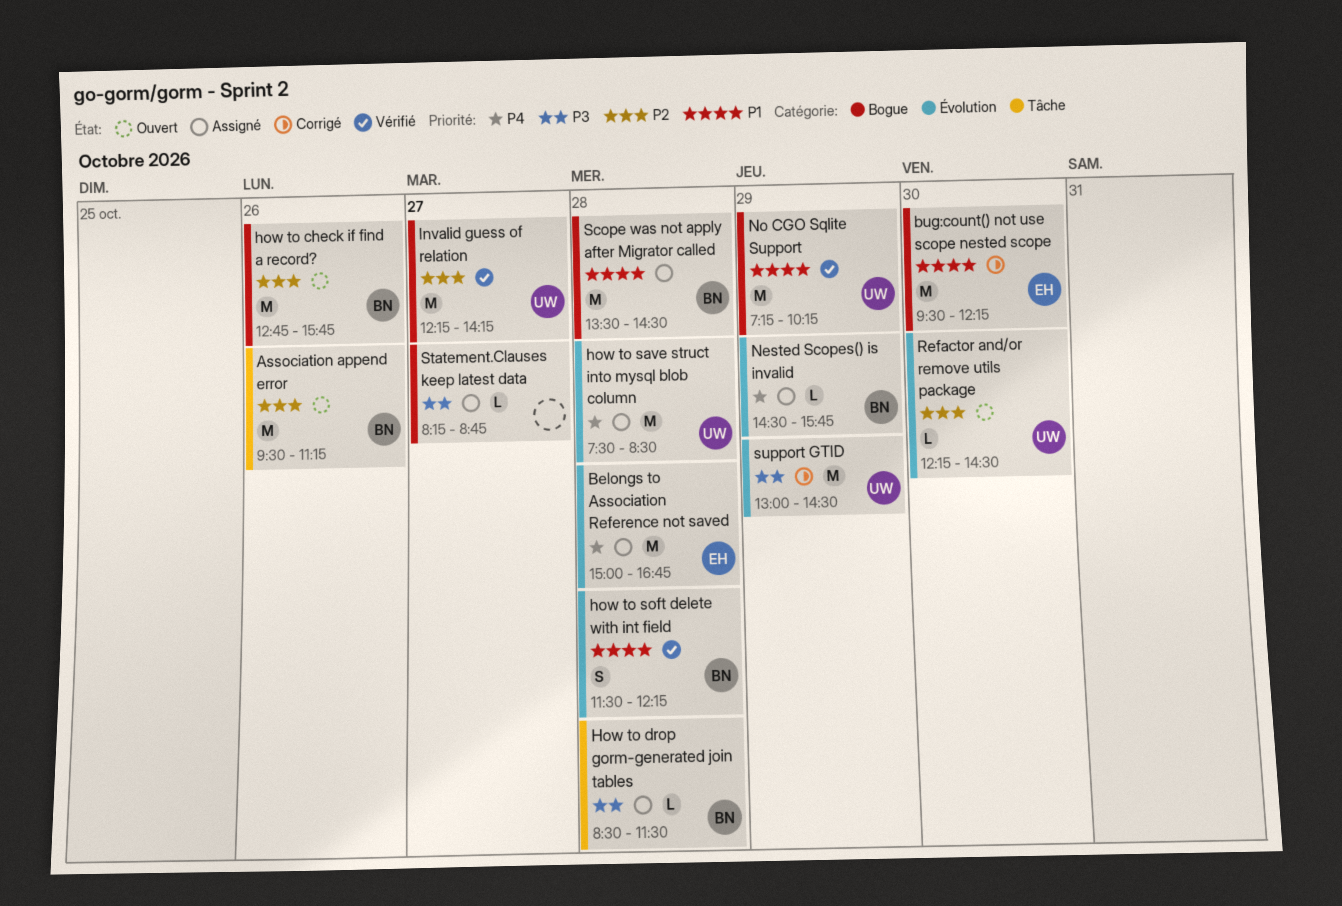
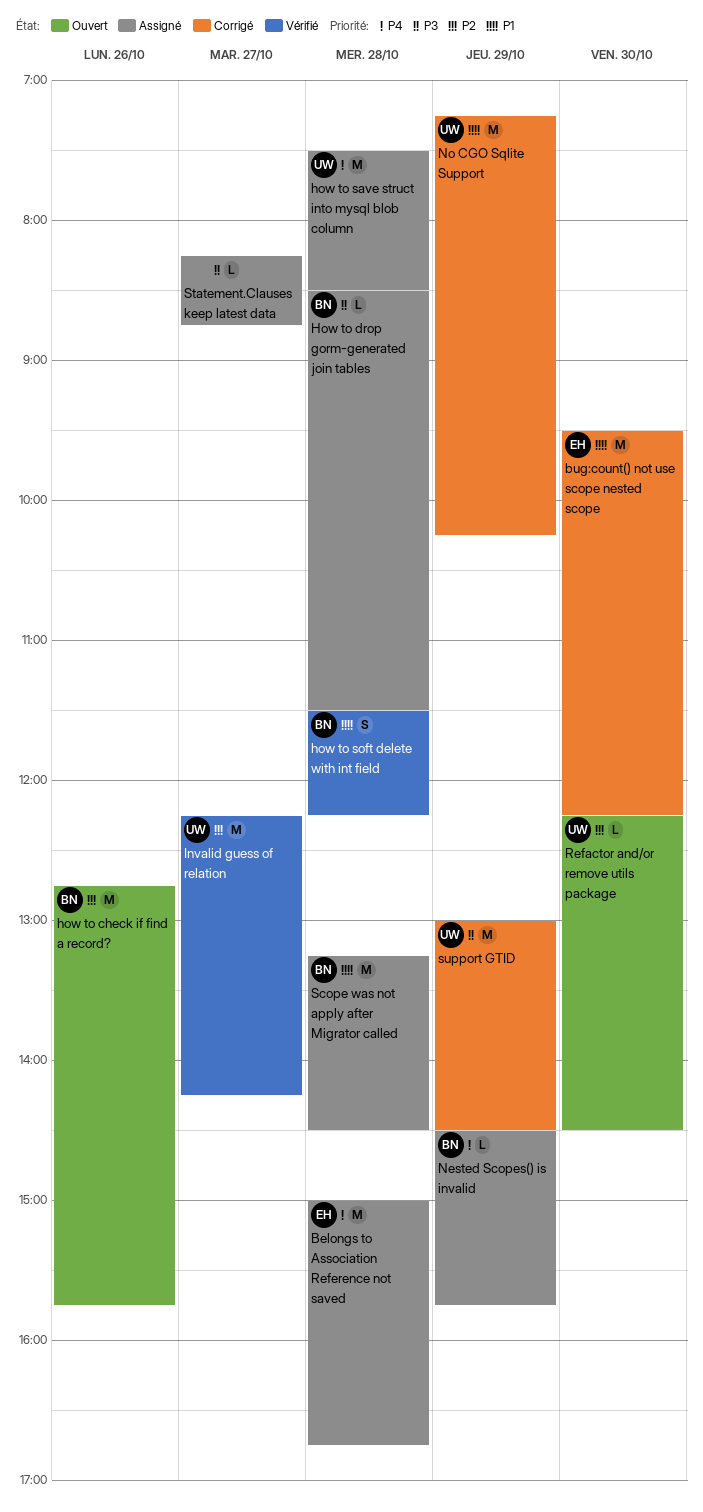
Association append error: present -> none
No CGO Sqlite Support, status: Vérifié -> Corrigé
Scope was not apply after Migrator called, begins: 13:30 -> 13:15

